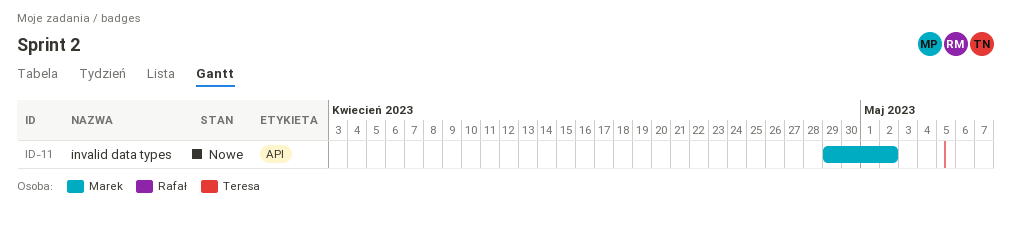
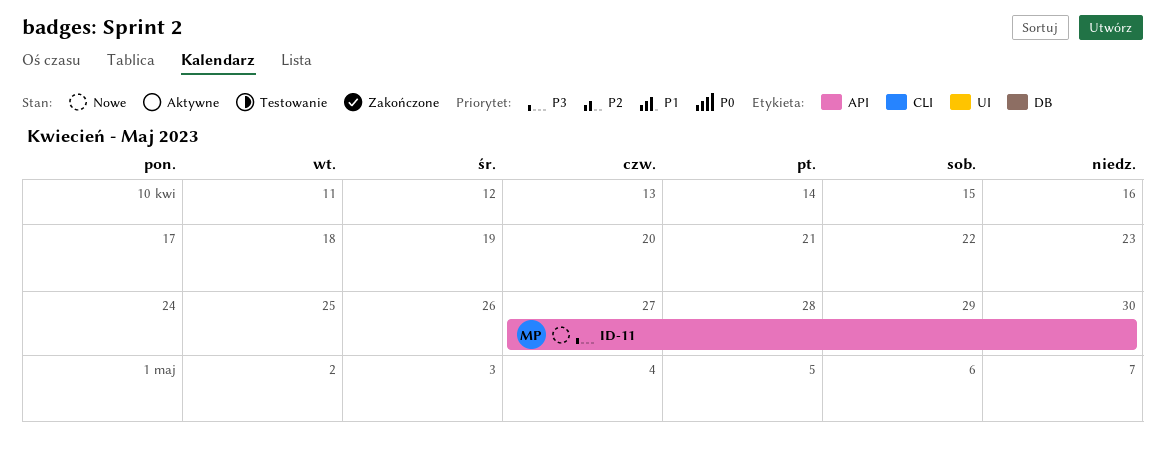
ID-11, start: Apr 29 -> Apr 27
ID-11, due: May 2 -> Apr 30

